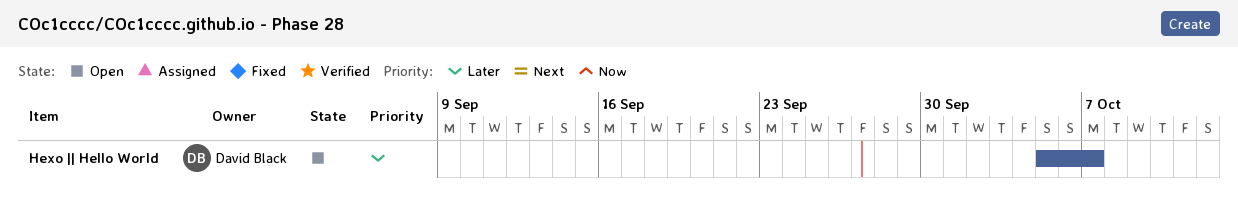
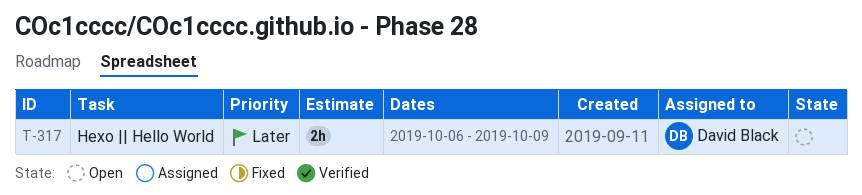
Hexo || Hello World, start: Oct 5 -> Oct 6
Hexo || Hello World, due: Oct 7 -> Oct 9

